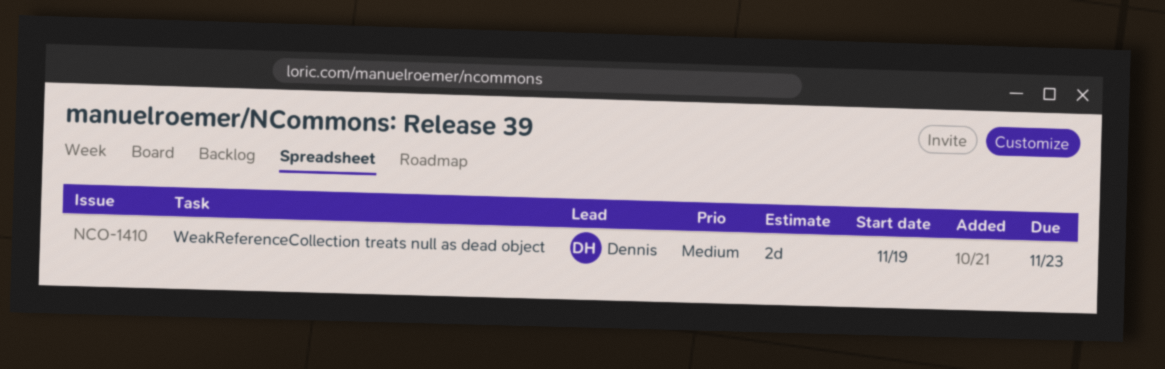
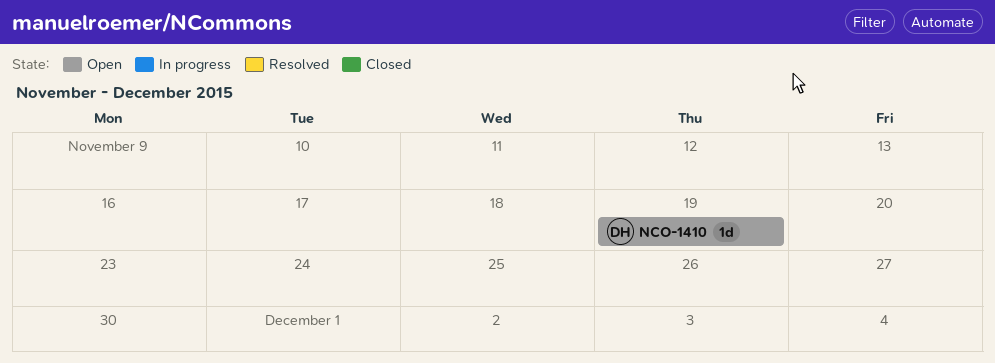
NCO-1410, estimate: 2d -> 1d
NCO-1410, due: Nov 23 -> Nov 19

